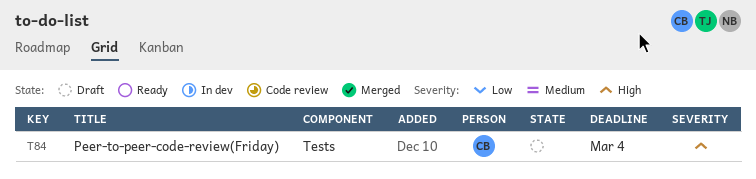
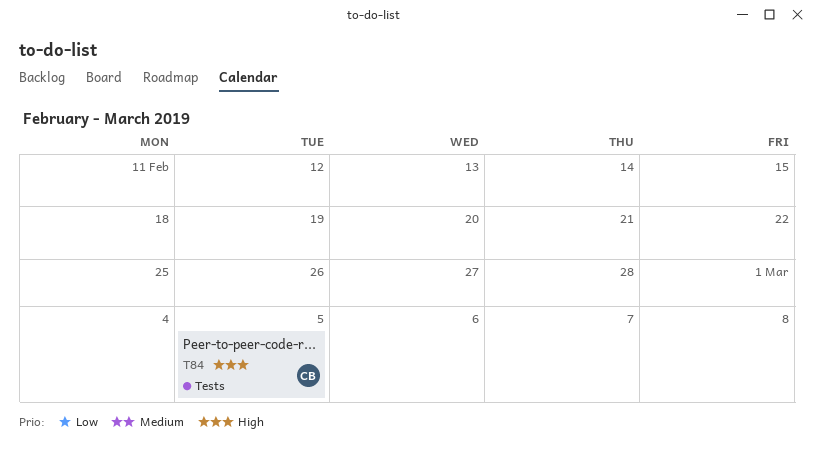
T84, due: Mar 4 -> Mar 5

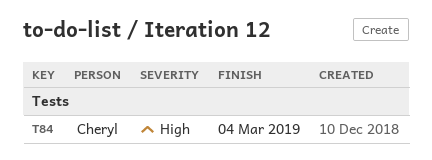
T84, due: Mar 5 -> Mar 4

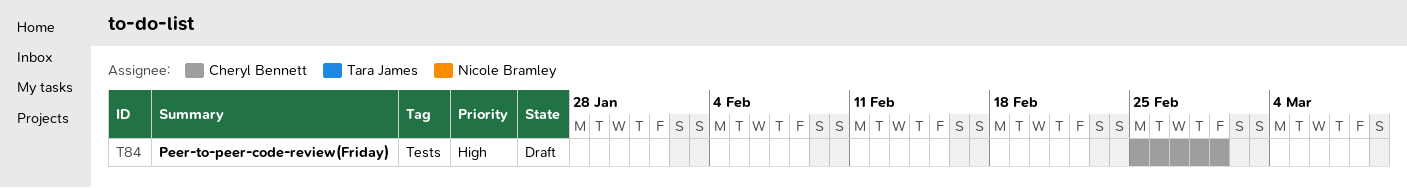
T84, due: Mar 4 -> Mar 1

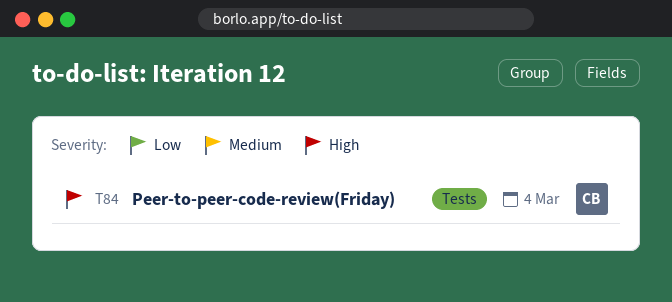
T84, due: Mar 1 -> Mar 4

